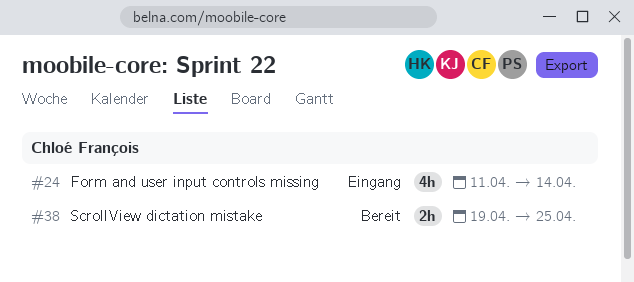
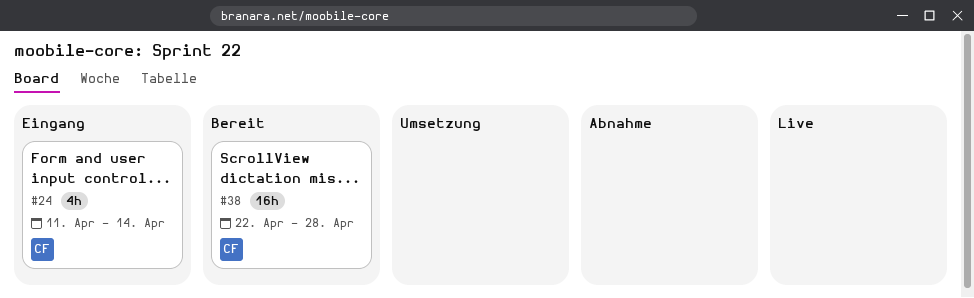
#38, estimate: 2h -> 16h
#38, start: Apr 19 -> Apr 22
#38, due: Apr 25 -> Apr 28

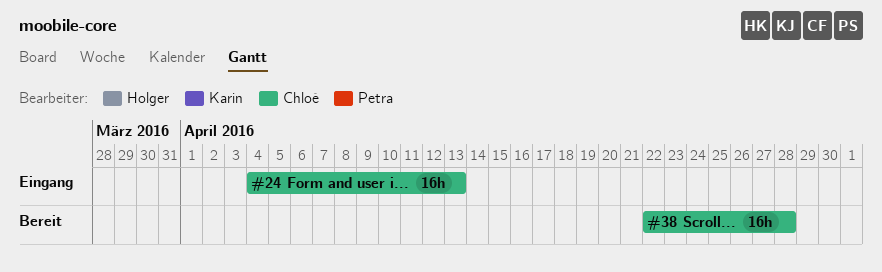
#24, estimate: 4h -> 16h
#24, start: Apr 11 -> Apr 4
#24, due: Apr 14 -> Apr 13

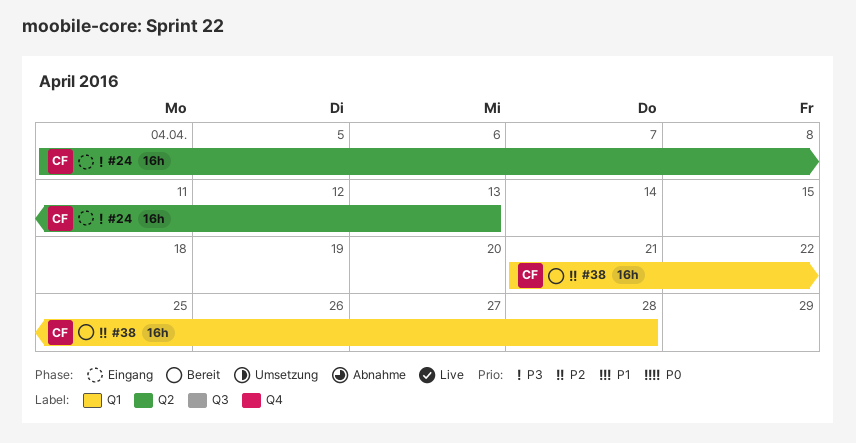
#38, start: Apr 22 -> Apr 21

